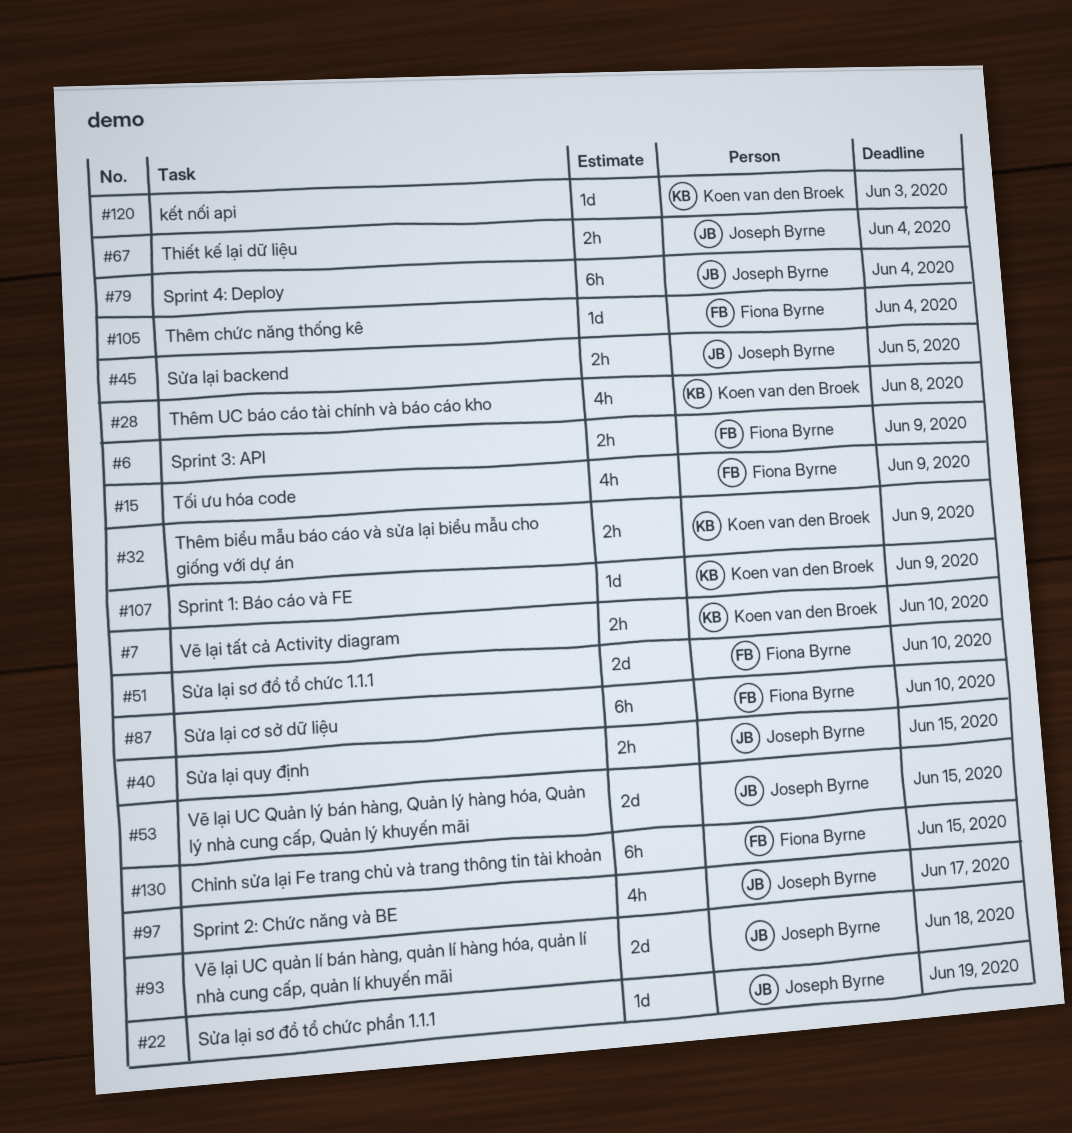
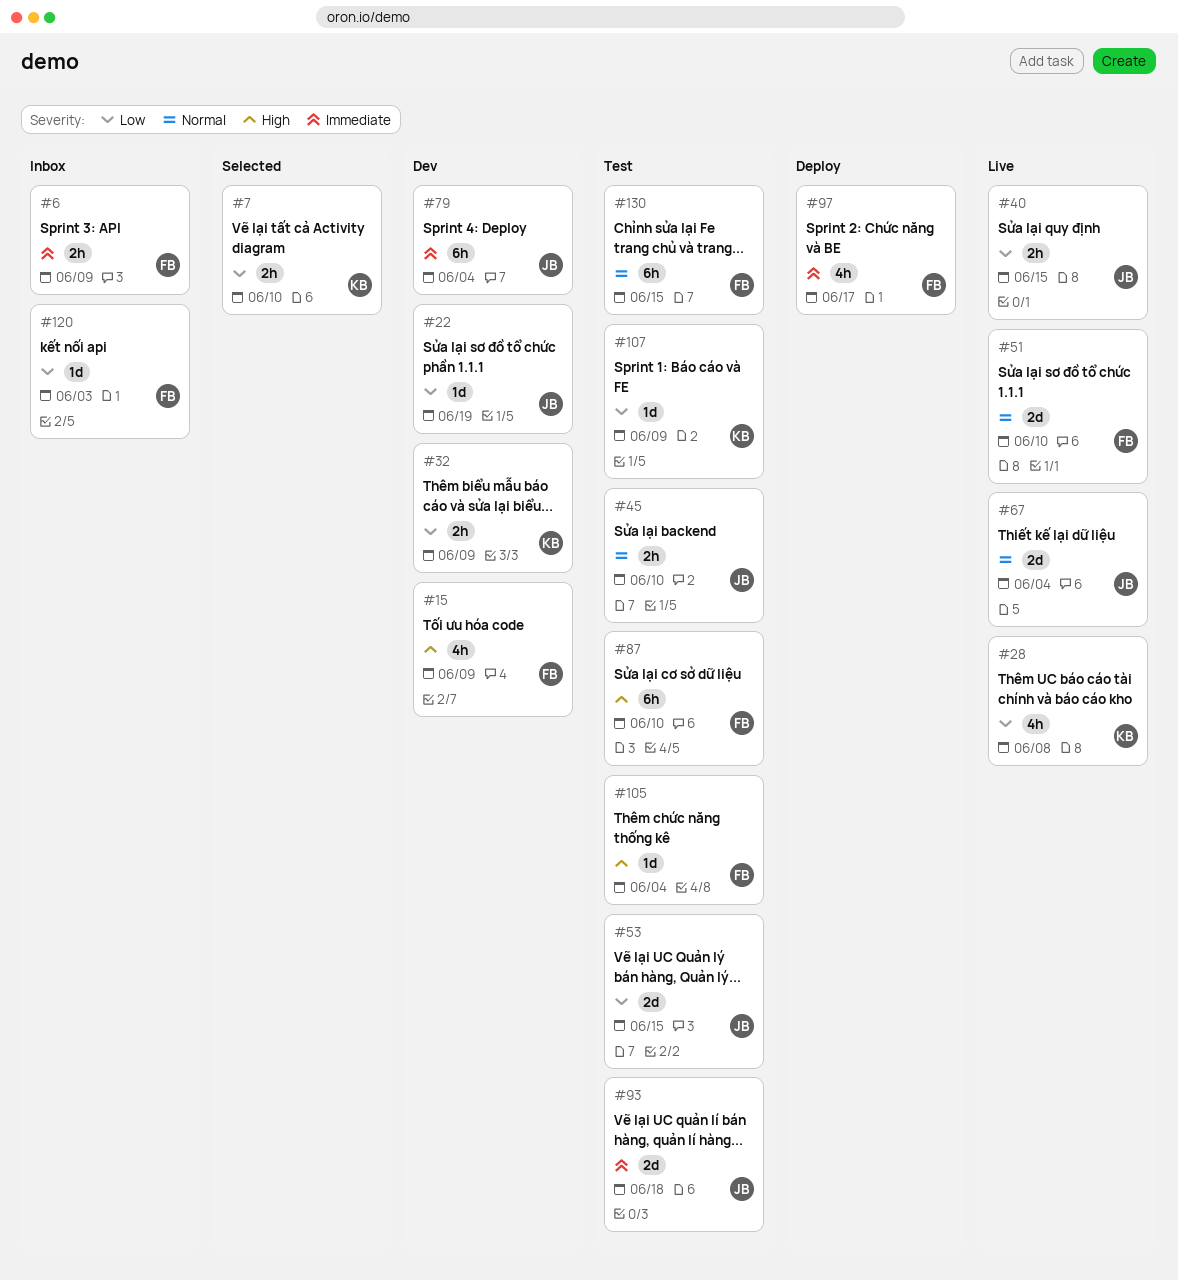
#45, due: Jun 5 -> Jun 10
#67, estimate: 2h -> 2d
#97, owner: Joseph Byrne -> Fiona Byrne
#120, owner: Koen van den Broek -> Fiona Byrne

